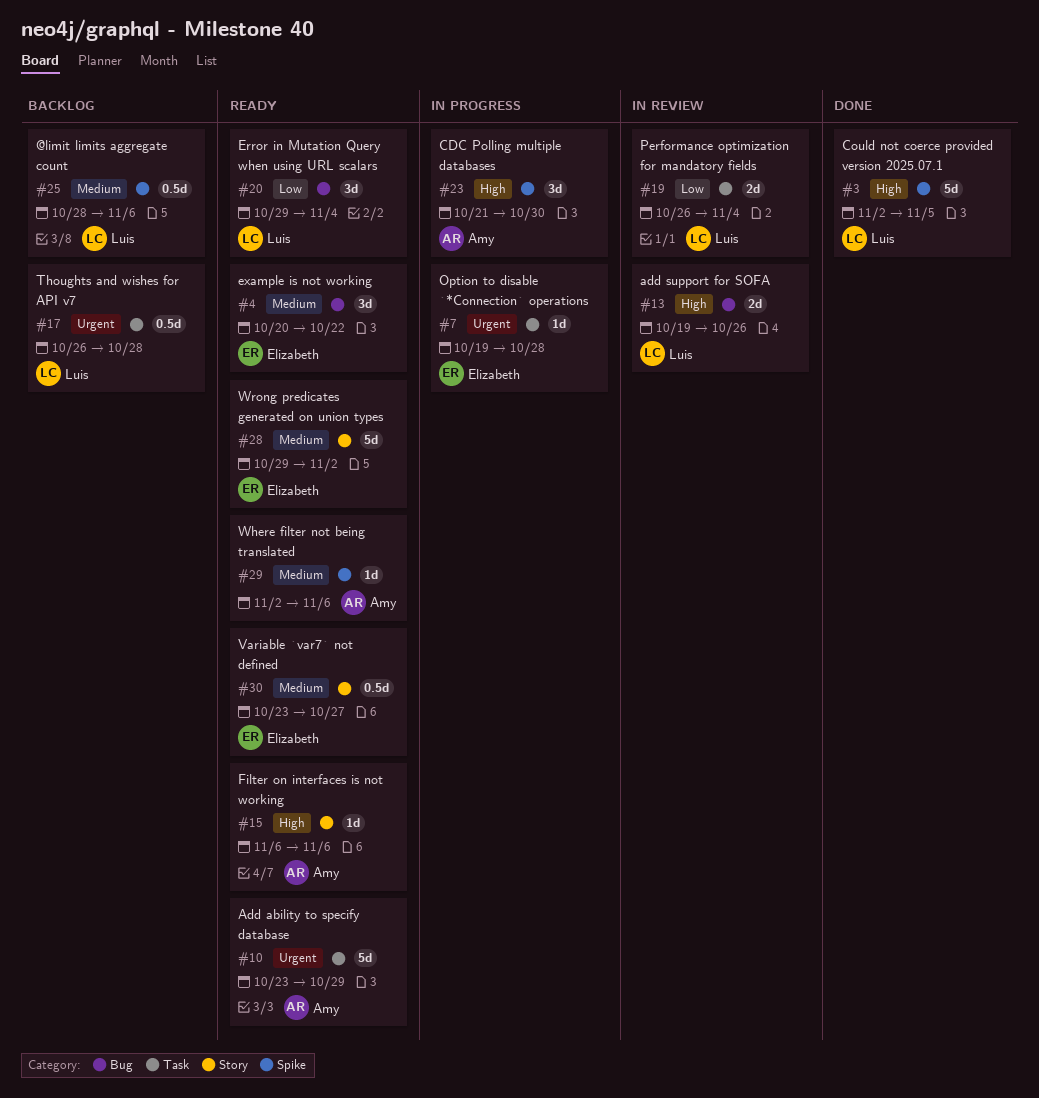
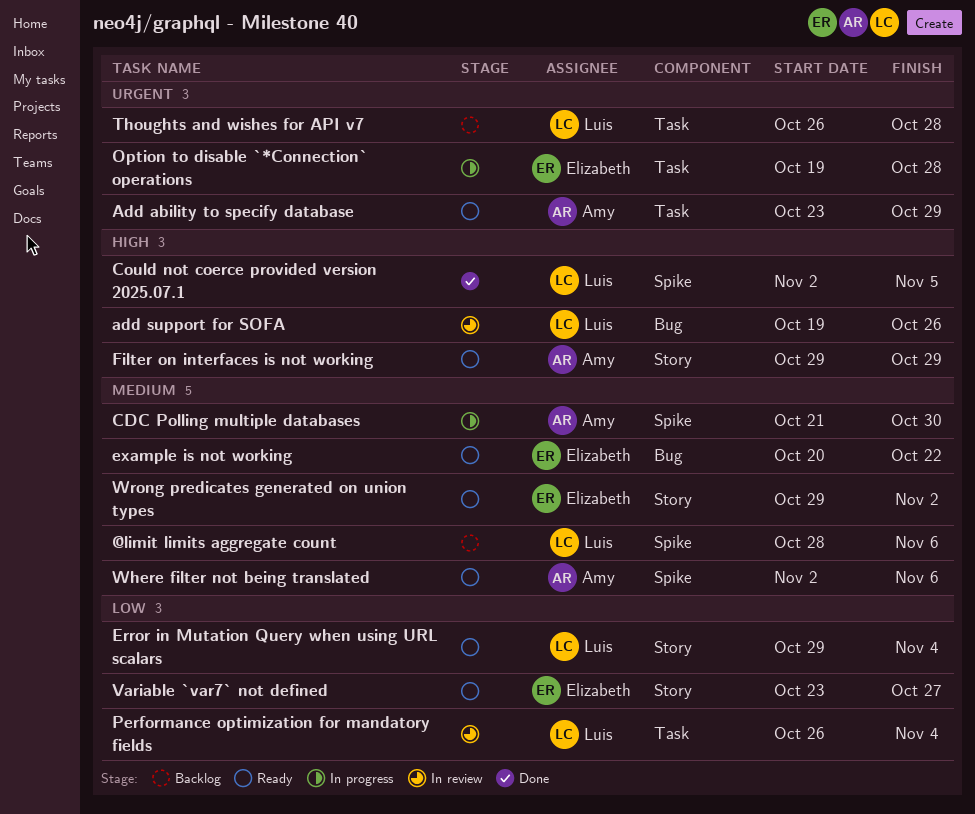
CDC Polling multiple databases, priority: High -> Medium
Error in Mutation Query when using URL scalars, label: Bug -> Story
Filter on interfaces is not working, start: Nov 6 -> Oct 29
Filter on interfaces is not working, due: Nov 6 -> Oct 29
Variable `var7` not defined, priority: Medium -> Low

